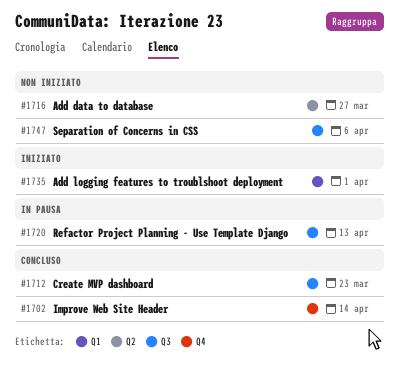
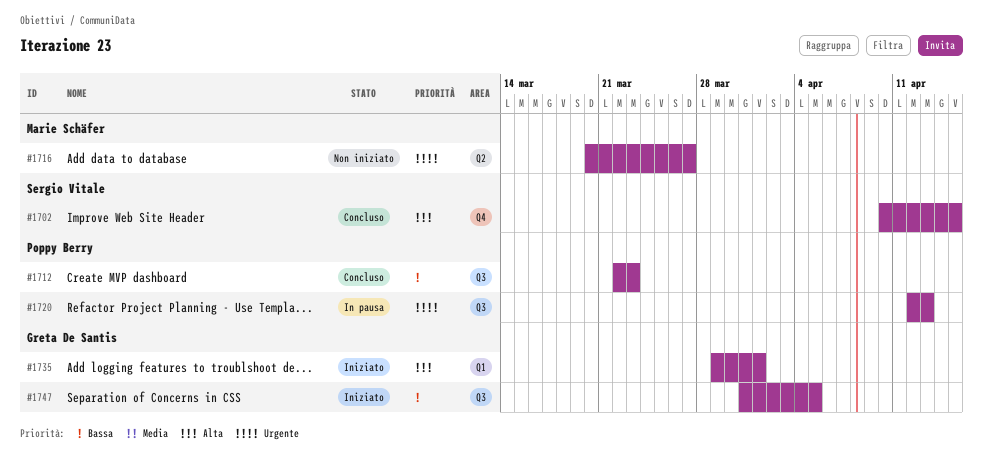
#1702, due: Apr 14 -> Apr 15
#1747, status: Non iniziato -> Iniziato
#1747, due: Apr 6 -> Apr 5

